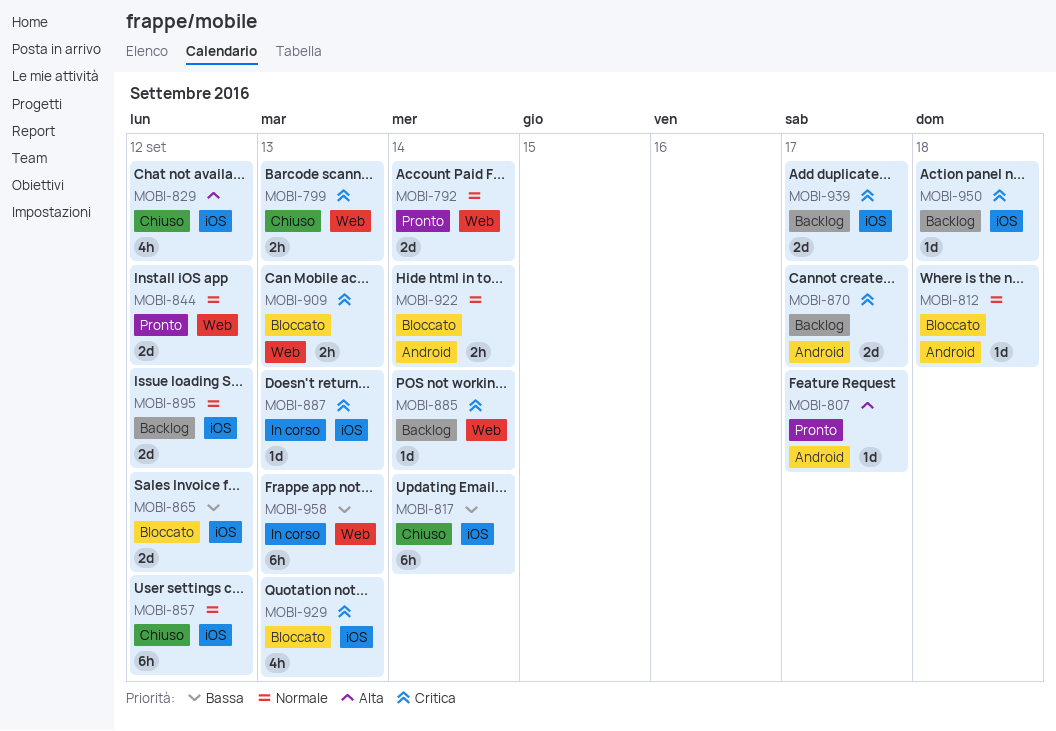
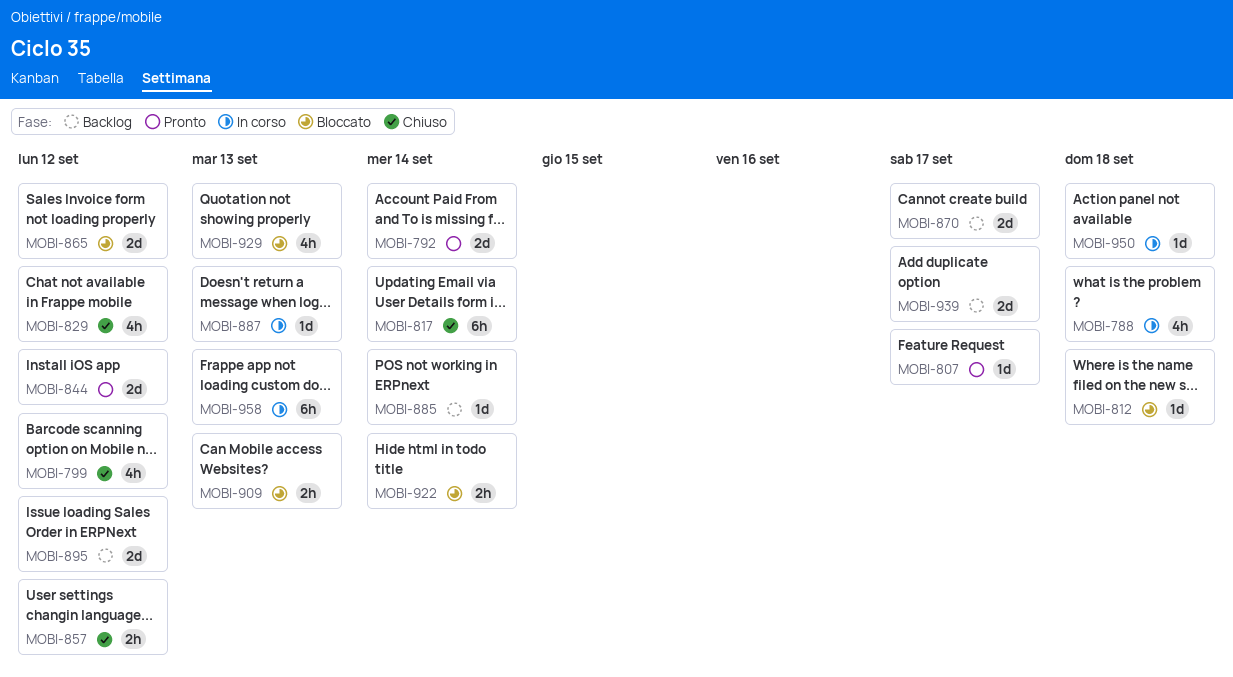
MOBI-788: none -> present
MOBI-799, estimate: 2h -> 4h
MOBI-799, due: Sep 13 -> Sep 12
MOBI-857, estimate: 6h -> 2h
MOBI-950, status: Backlog -> In corso

